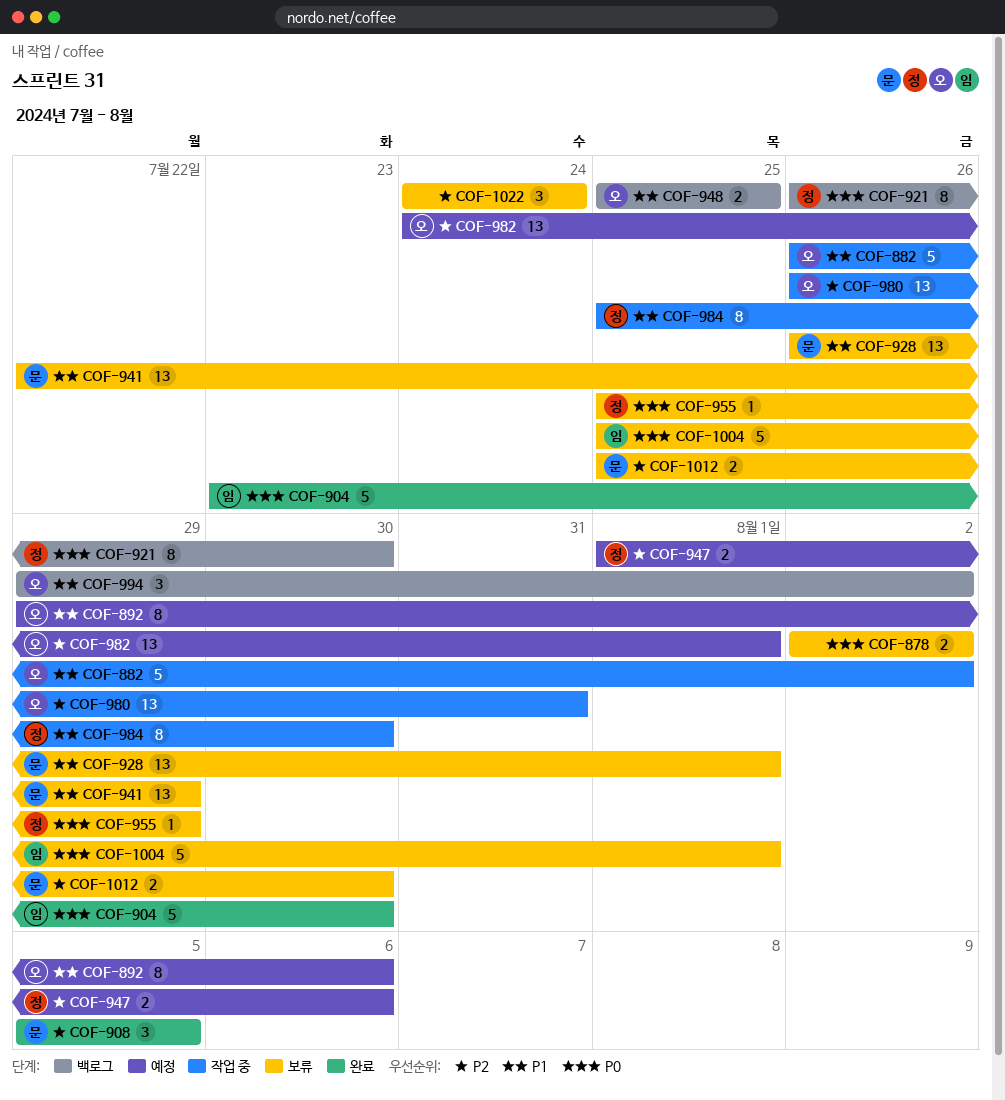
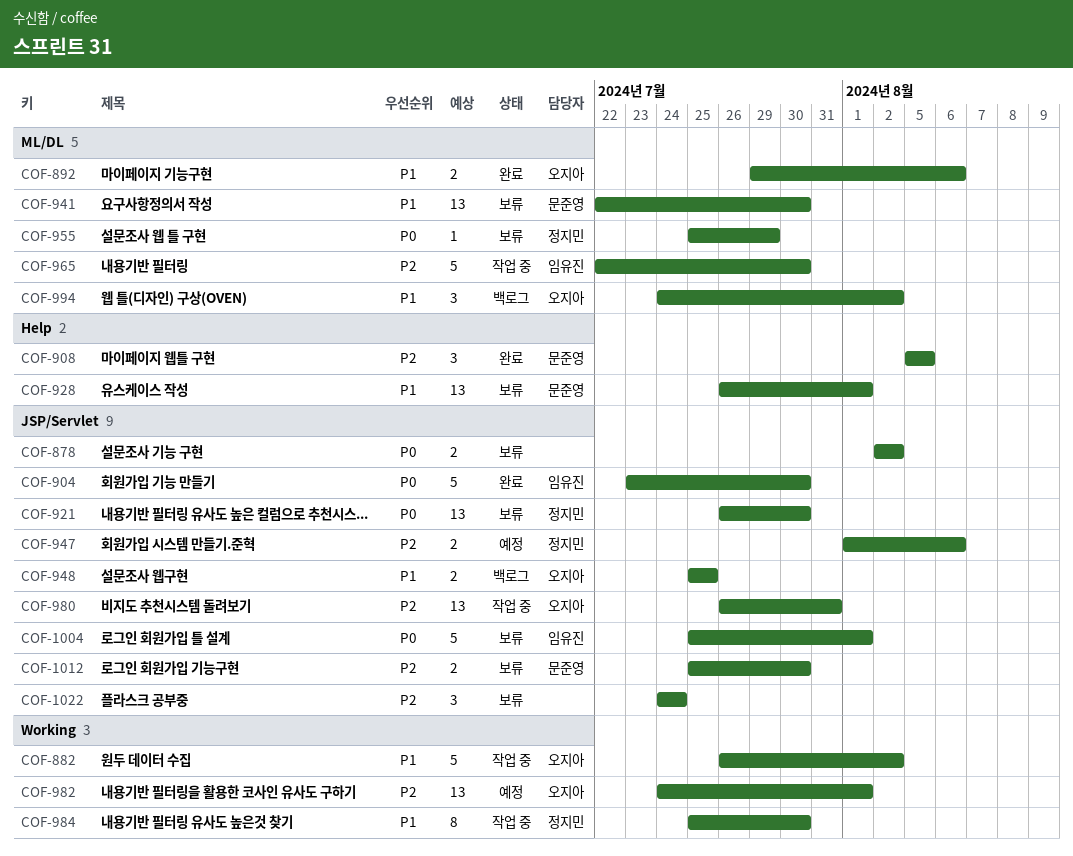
COF-892, status: 예정 -> 완료
COF-892, estimate: 8 -> 2
COF-921, status: 백로그 -> 보류
COF-921, estimate: 8 -> 13
COF-941, due: Jul 29 -> Jul 30
COF-965: none -> present
COF-994, start: Jul 29 -> Jul 24

